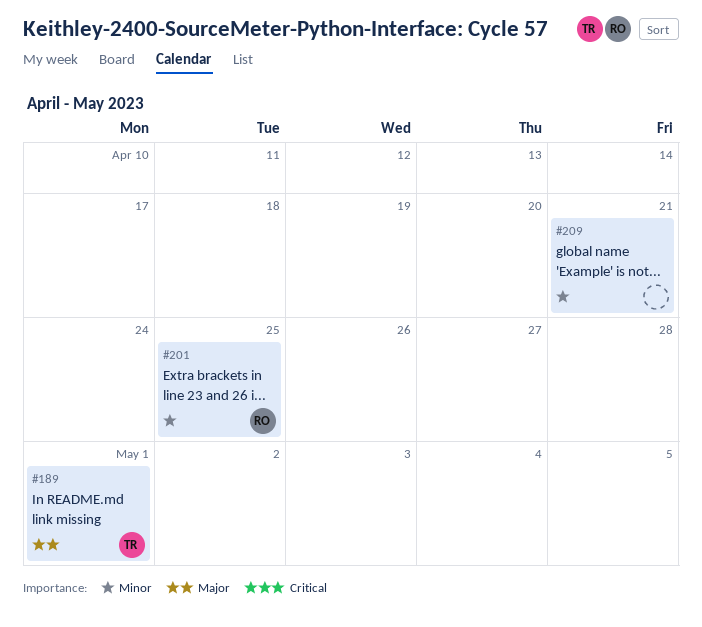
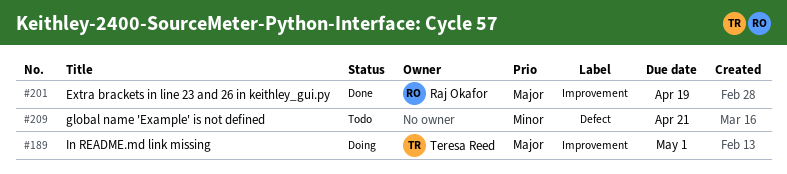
#201, priority: Minor -> Major
#201, due: Apr 25 -> Apr 19

